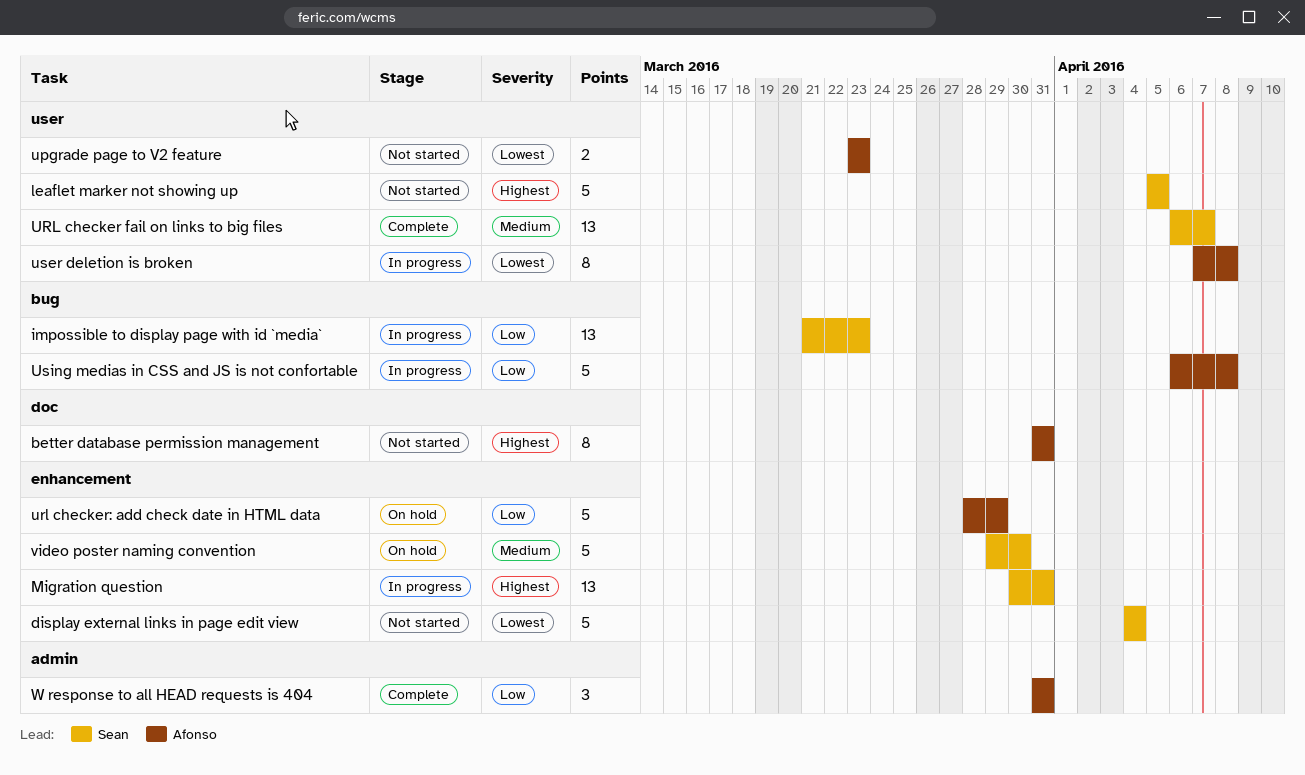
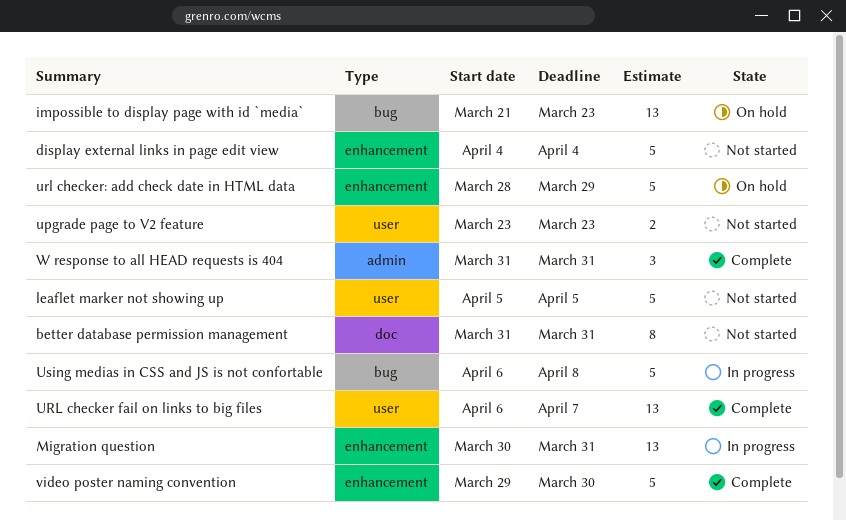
impossible to display page with id `media`, status: In progress -> On hold
user deletion is broken: present -> none
video poster naming convention, status: On hold -> Complete

